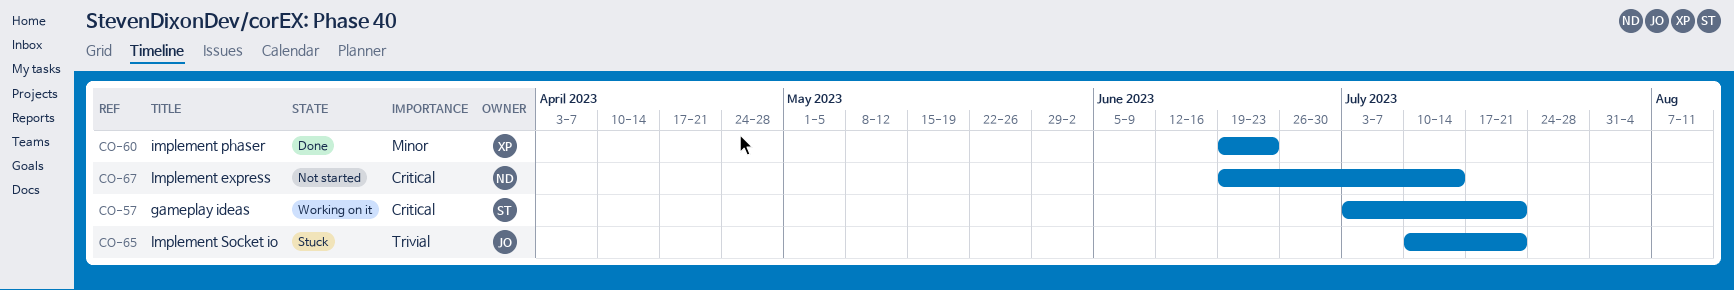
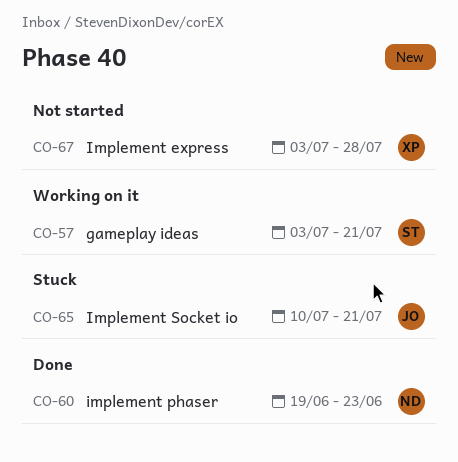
CO-60, owner: XP -> ND
CO-67, owner: ND -> XP
CO-67, start: Jun 19 -> Jul 3
CO-67, due: Jul 14 -> Jul 28

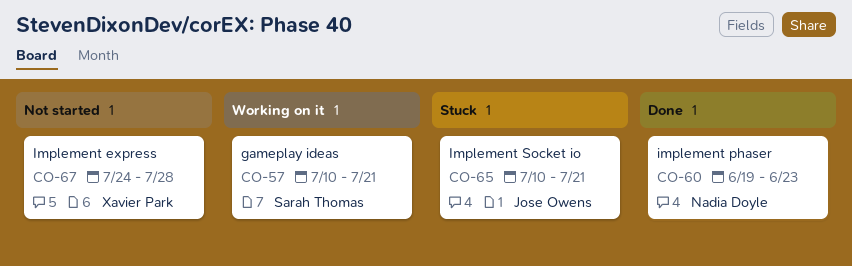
CO-57, start: Jul 3 -> Jul 10
CO-67, start: Jul 3 -> Jul 24

